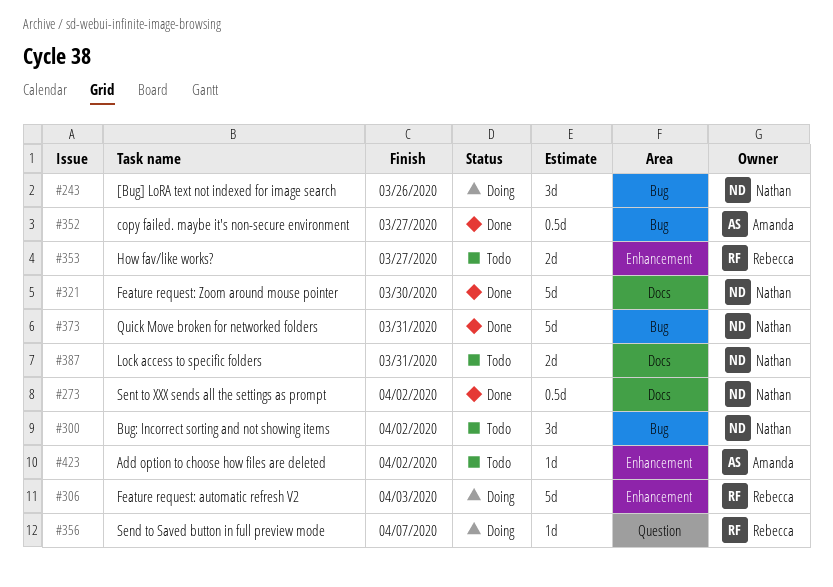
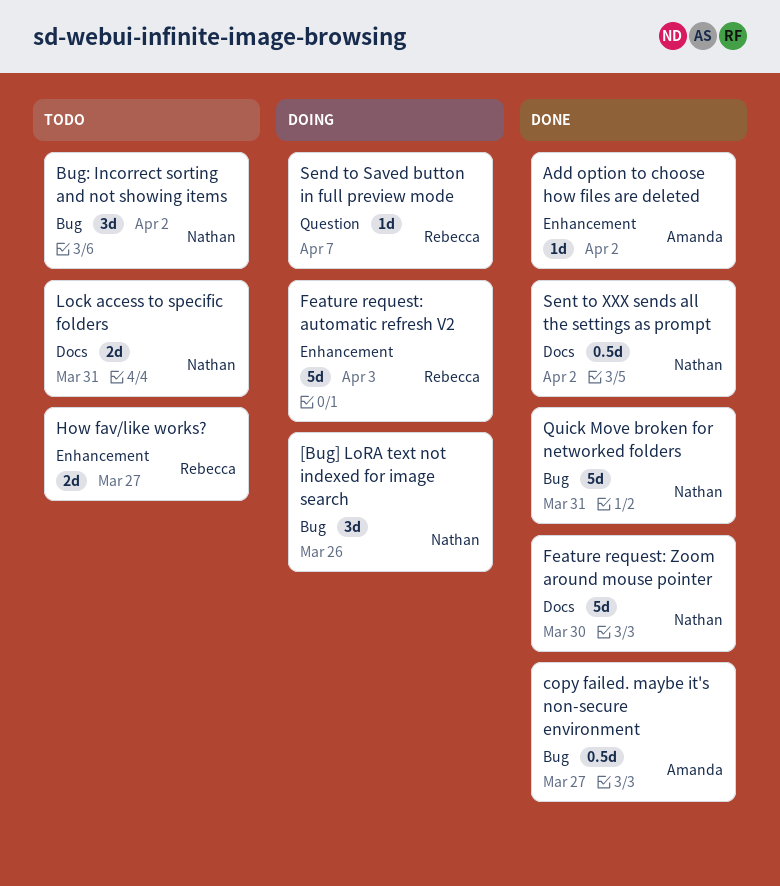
Add option to choose how files are deleted, status: Todo -> Done

